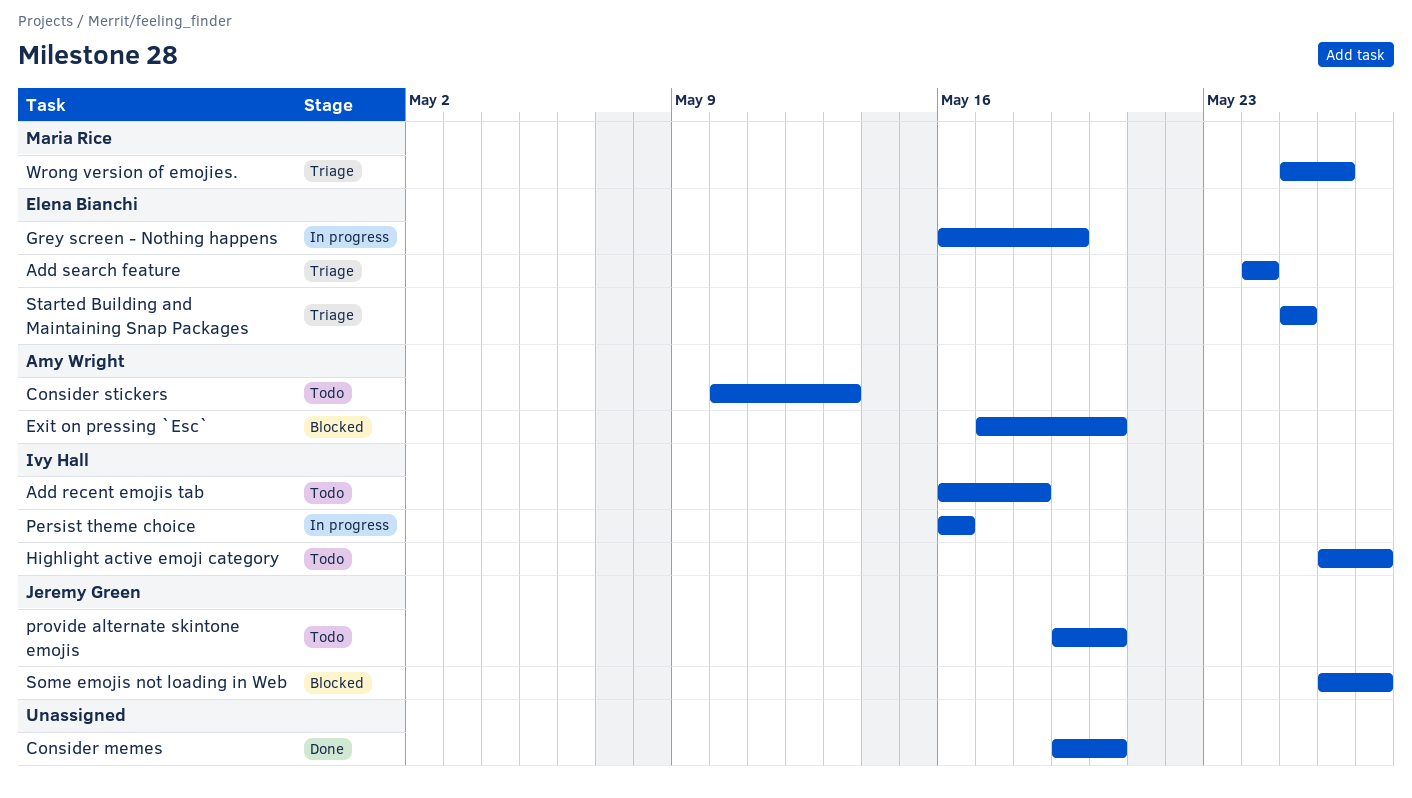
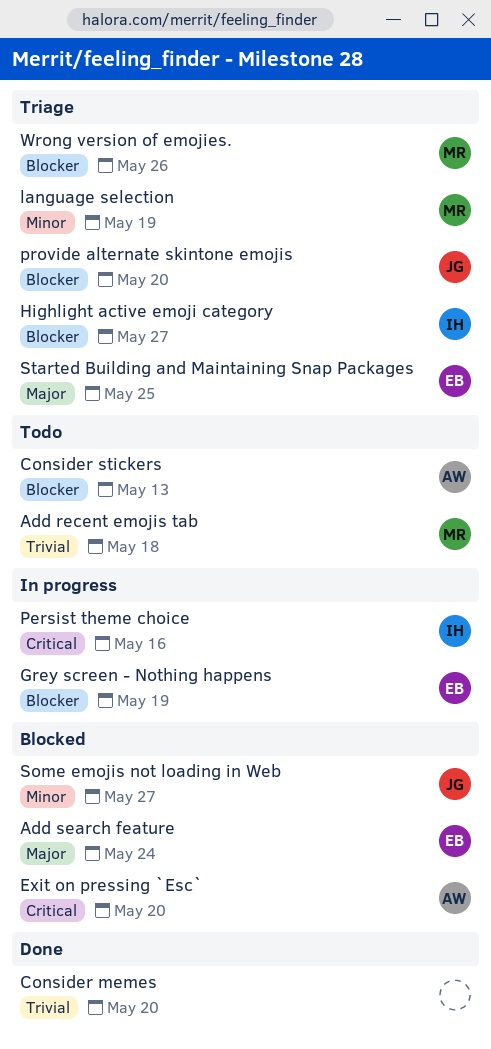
Add recent emojis tab, owner: Ivy Hall -> Maria Rice
Add search feature, status: Triage -> Blocked
Highlight active emoji category, status: Todo -> Triage
language selection: none -> present
provide alternate skintone emojis, status: Todo -> Triage

